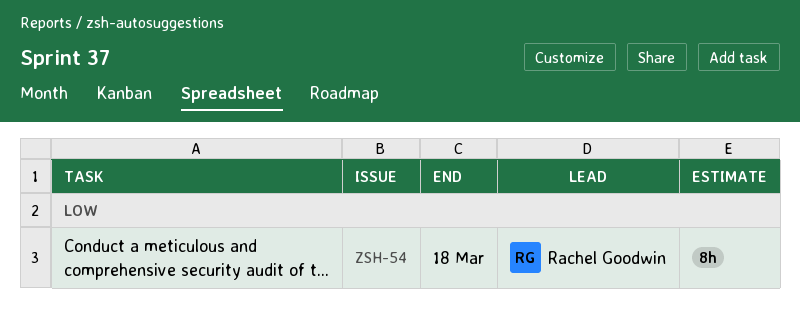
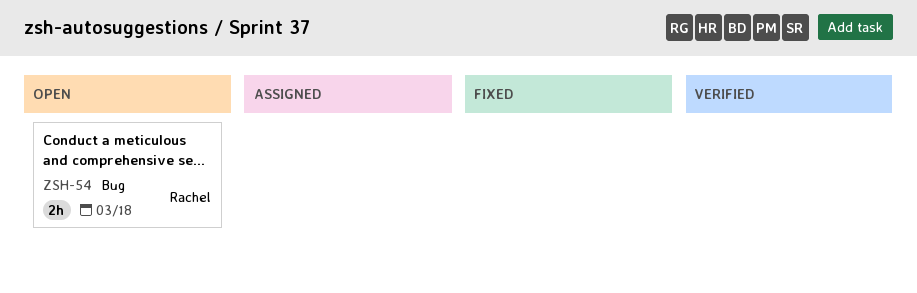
ZSH-54, estimate: 8h -> 2h

